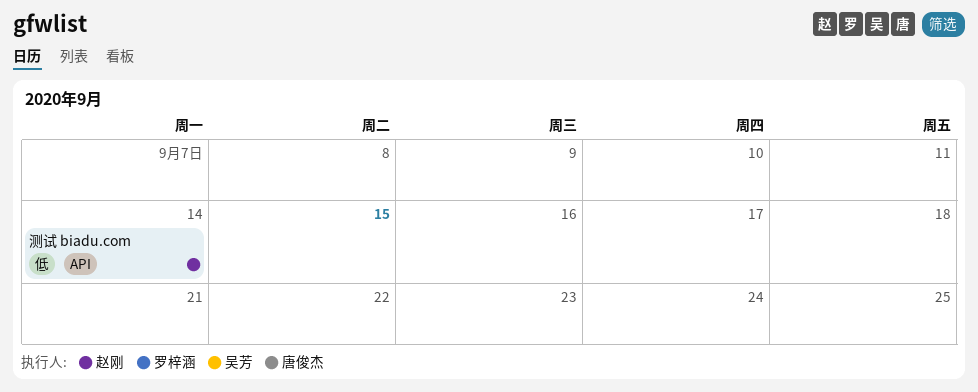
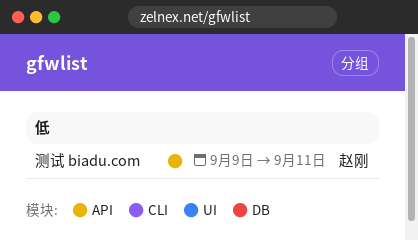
测试 biadu.com, due: Sep 14 -> Sep 11

